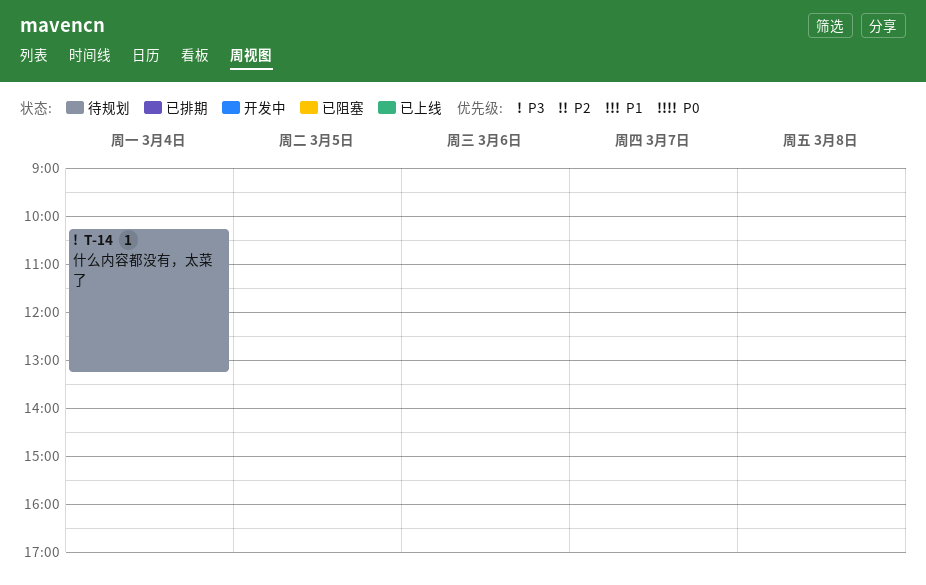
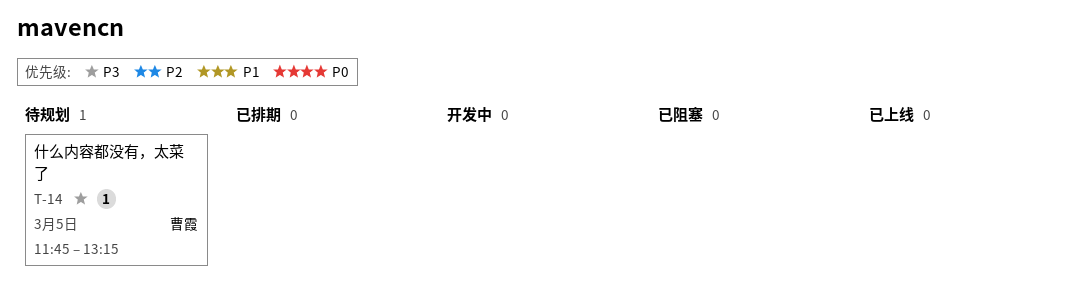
T-14, day: Mar 4 -> Mar 5
T-14, begins: 10:15 -> 11:45

